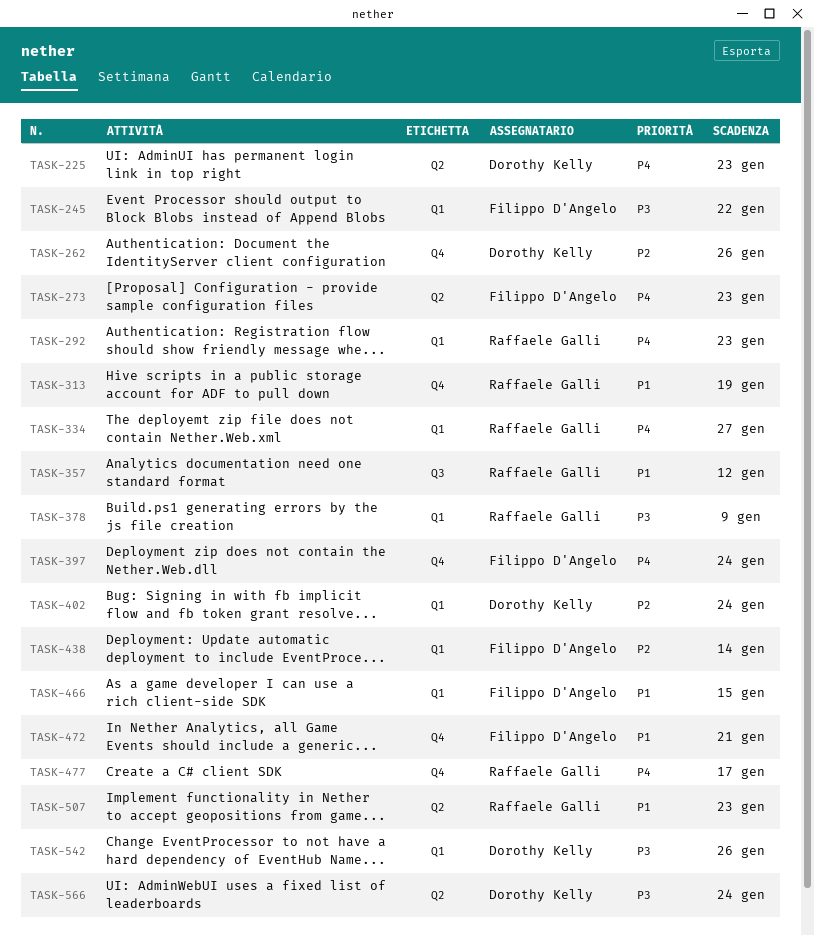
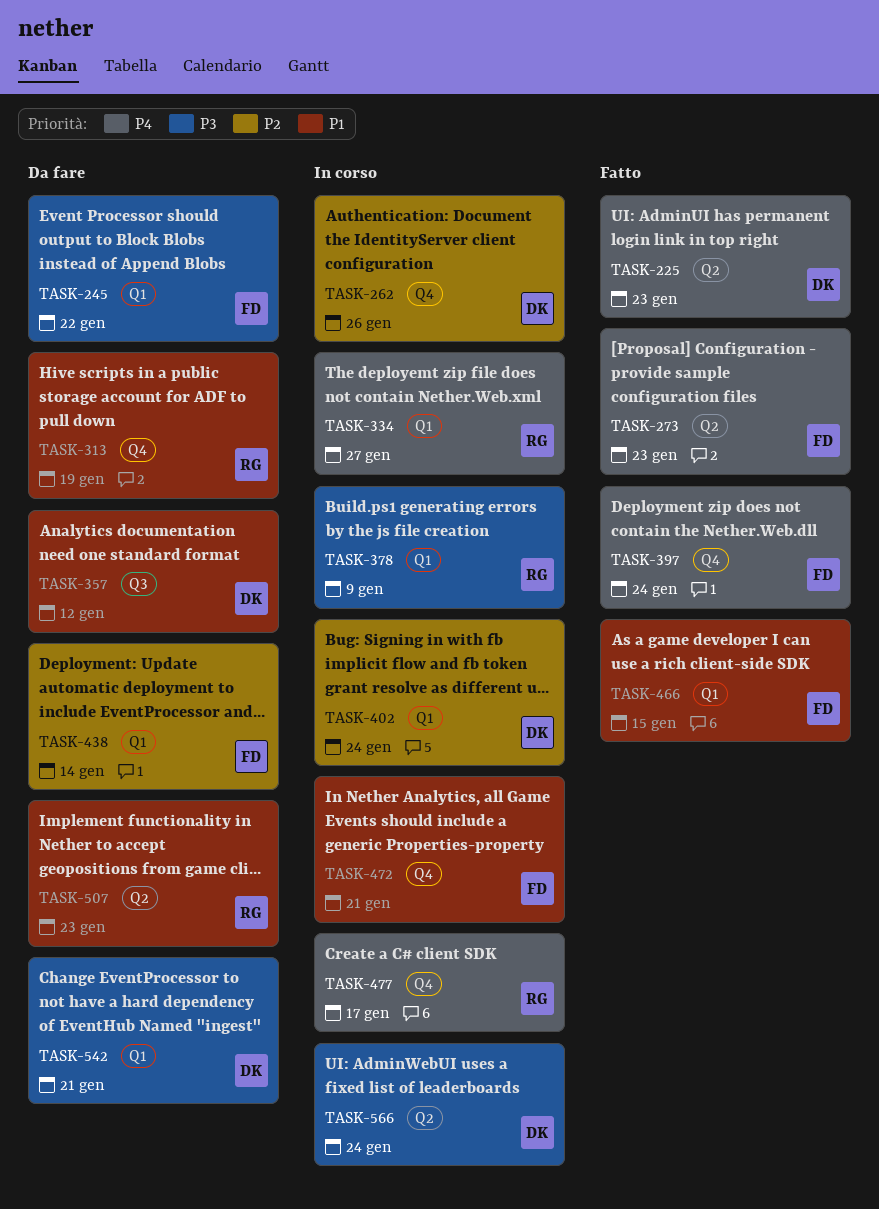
TASK-292: present -> none
TASK-357, owner: Raffaele Galli -> Dorothy Kelly
TASK-542, due: Jan 26 -> Jan 21

